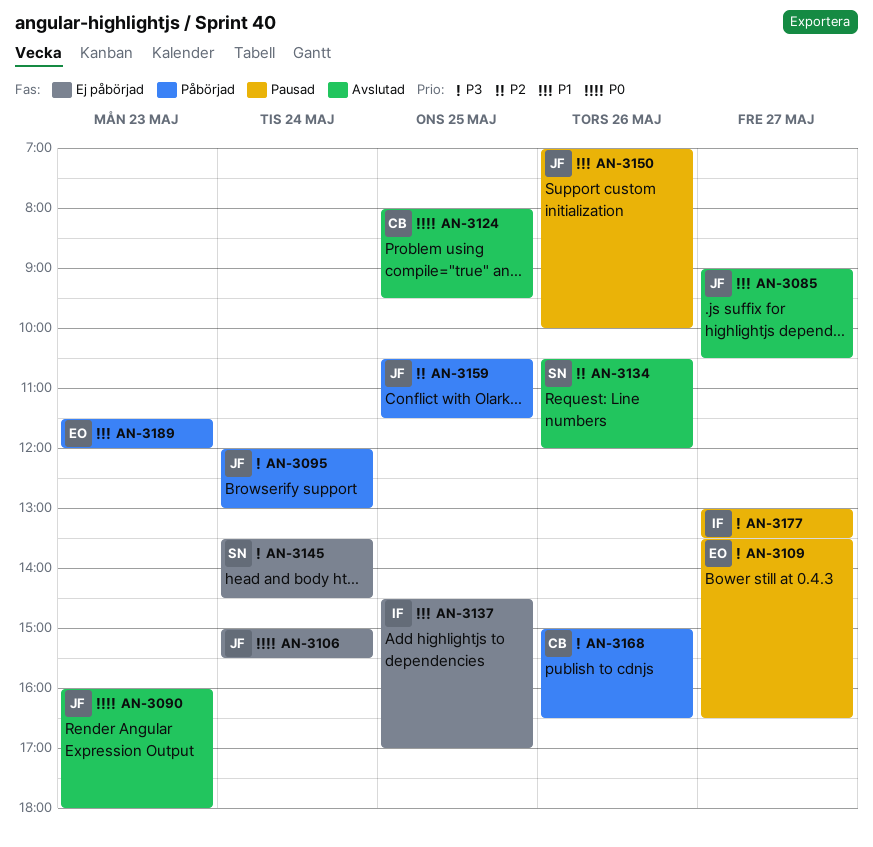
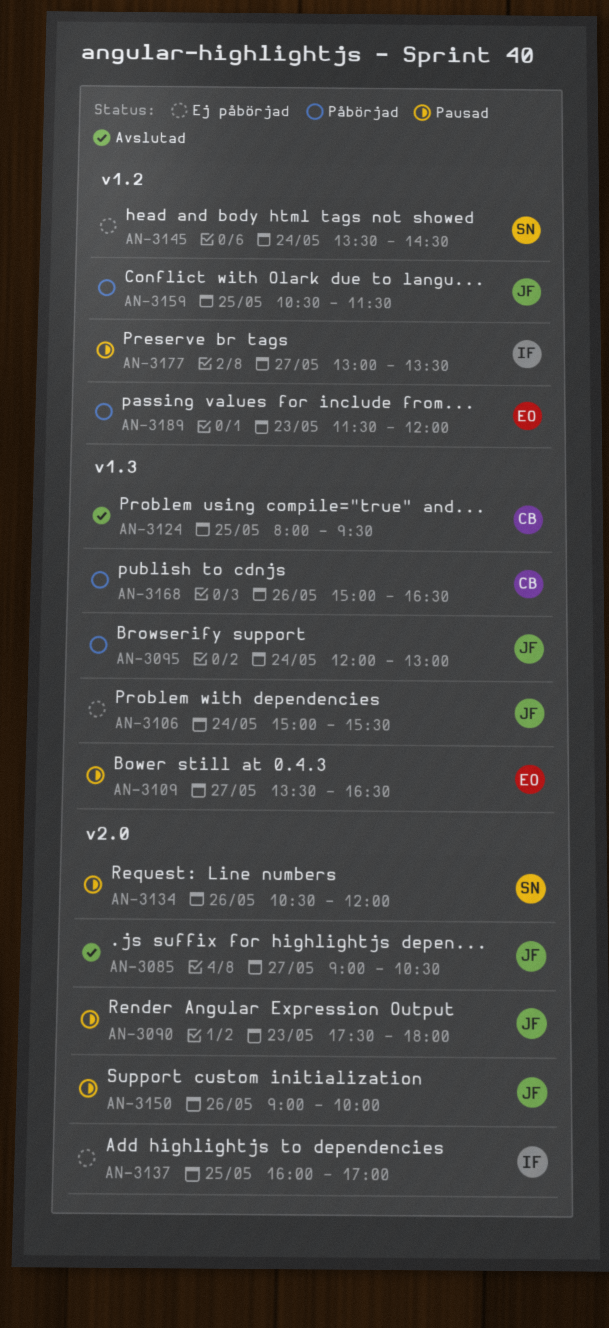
AN-3090, status: Avslutad -> Pausad
AN-3090, begins: 16:00 -> 17:30
AN-3134, status: Avslutad -> Pausad
AN-3137, begins: 14:30 -> 16:00
AN-3150, begins: 07:00 -> 09:00

